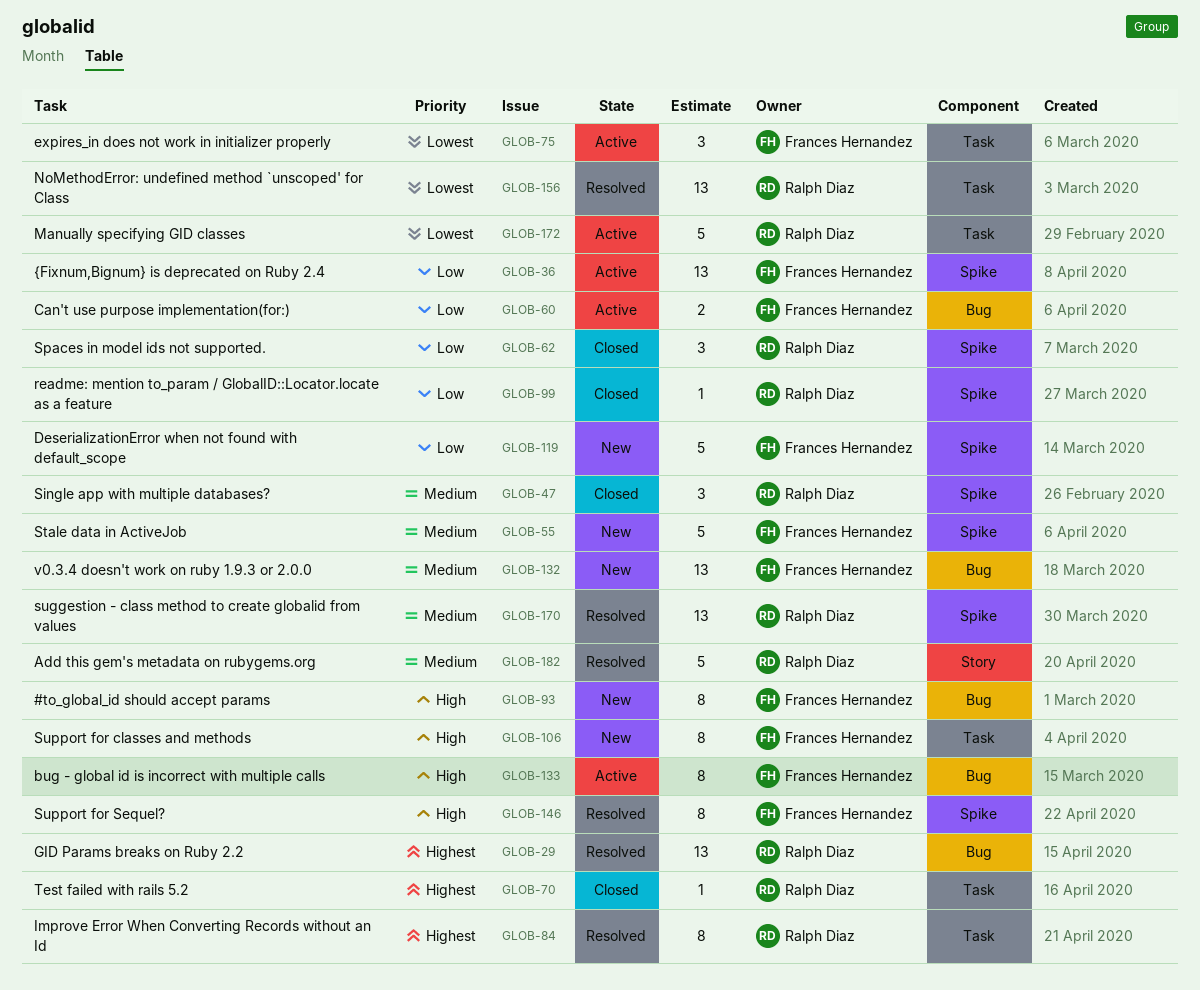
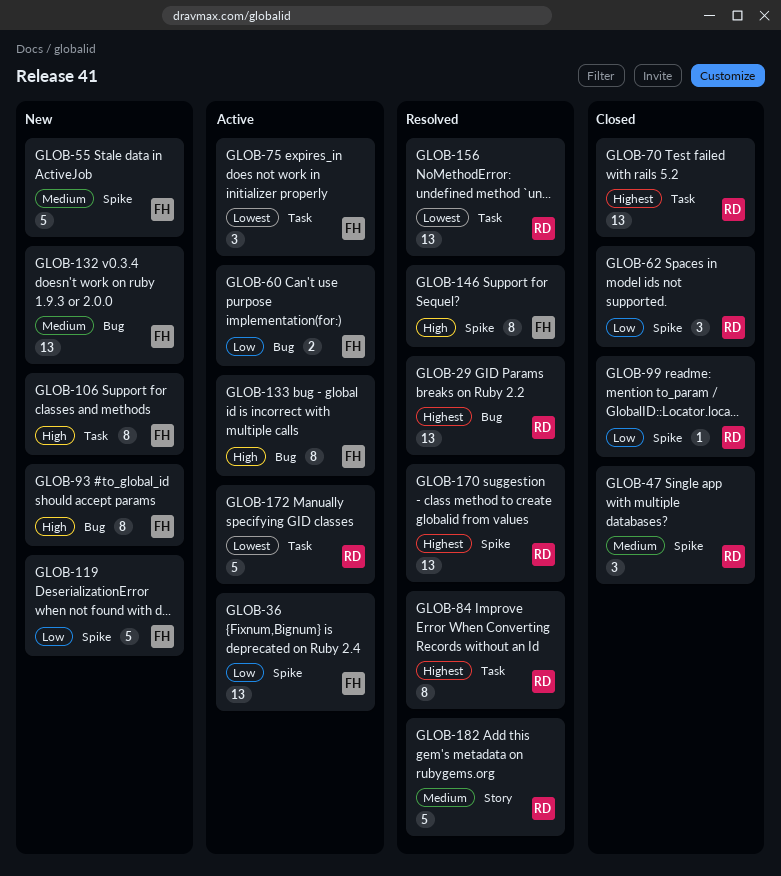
GLOB-70, estimate: 1 -> 13
GLOB-170, priority: Medium -> Highest

